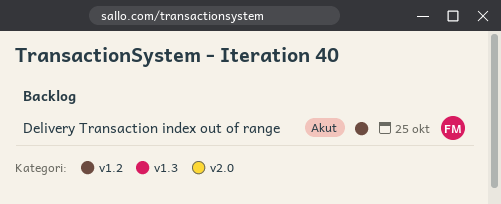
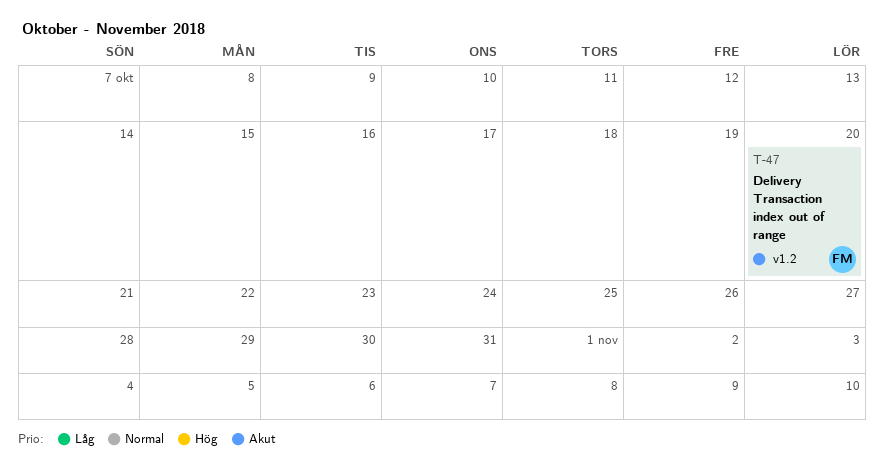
Delivery Transaction index out of range, due: Oct 25 -> Oct 20

